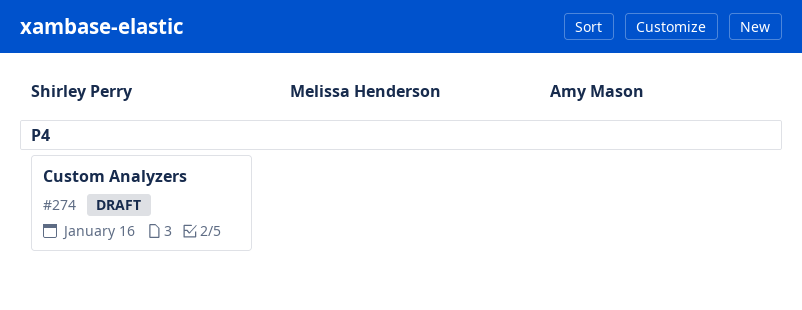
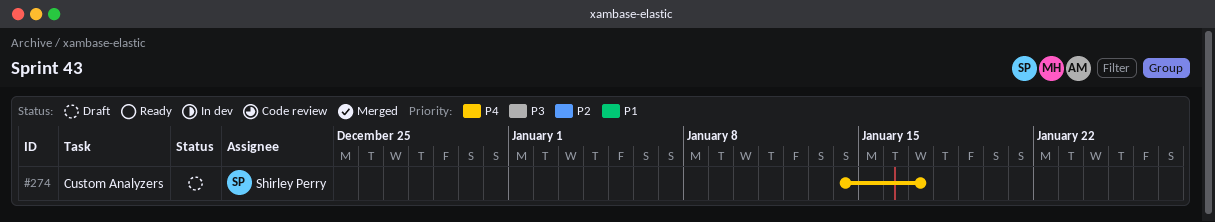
#274, due: Jan 16 -> Jan 17

